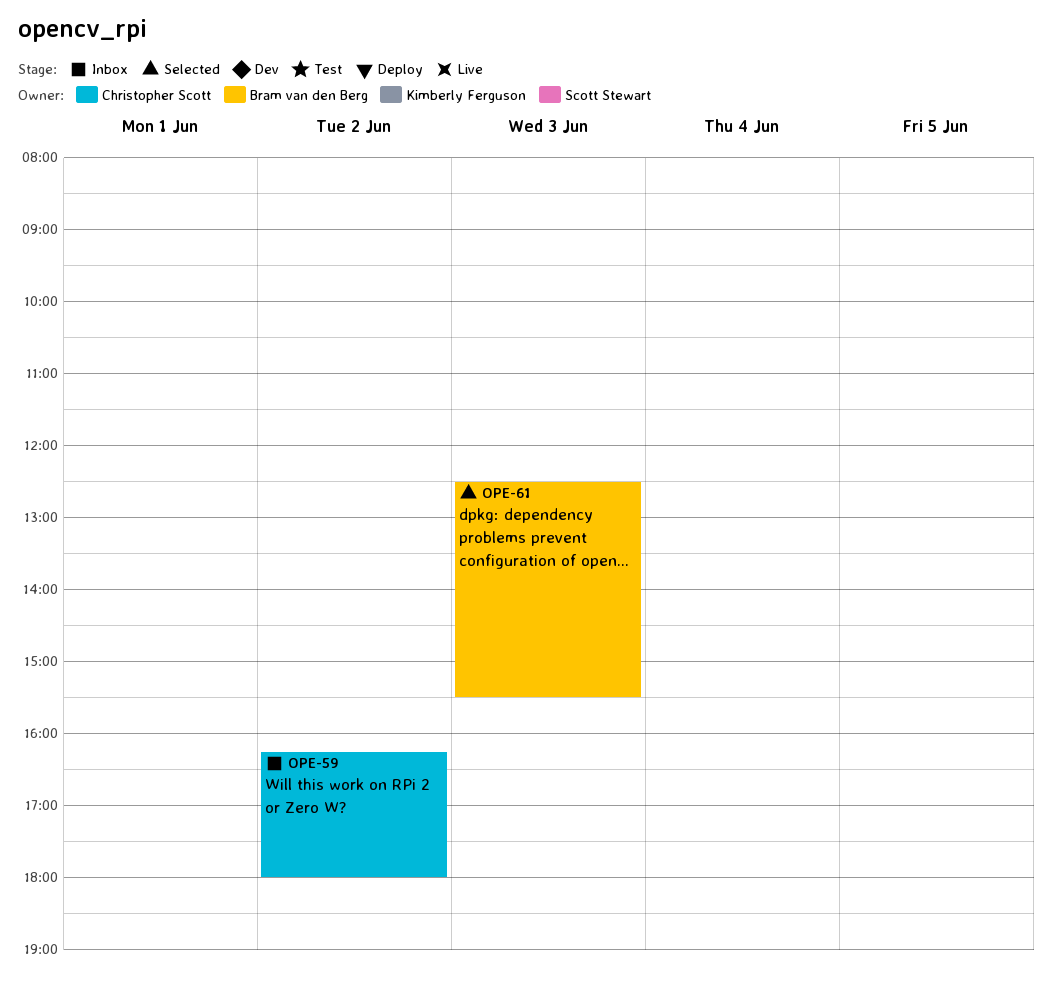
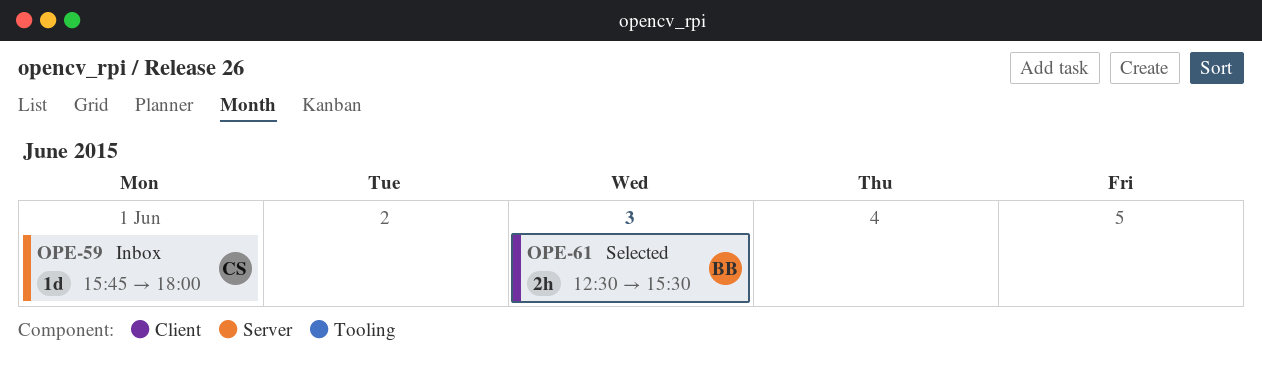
OPE-59, day: Jun 2 -> Jun 1
OPE-59, begins: 16:15 -> 15:45

